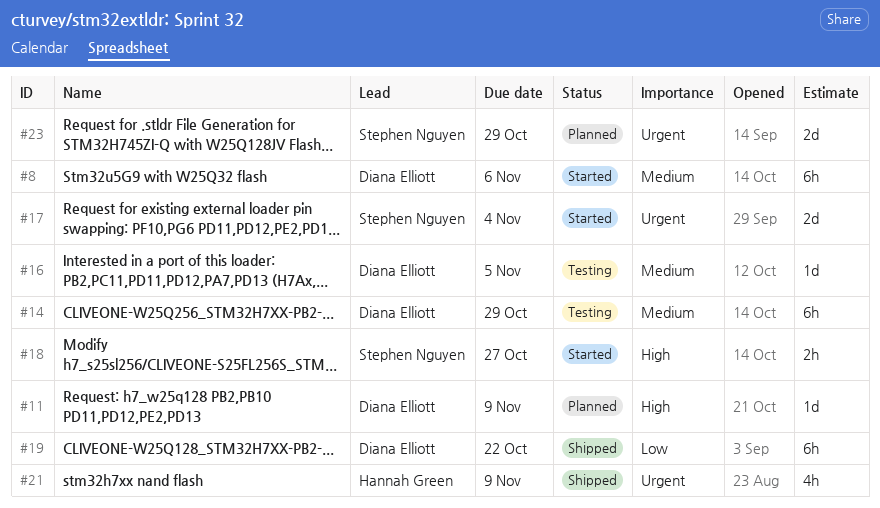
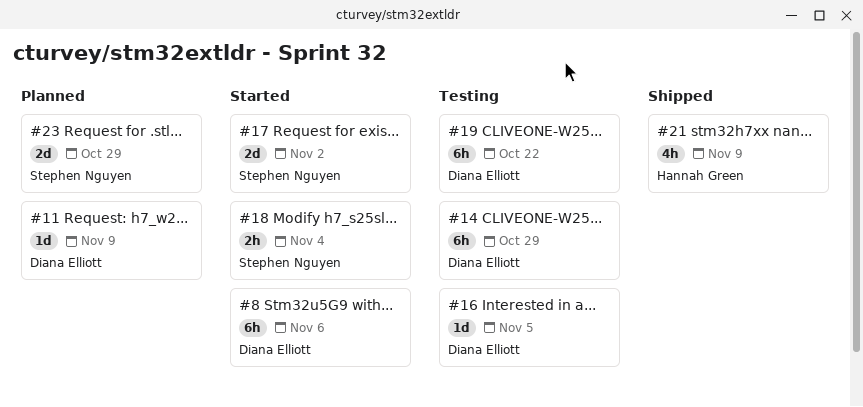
#17, due: Nov 4 -> Nov 2
#18, due: Oct 27 -> Nov 4
#19, status: Shipped -> Testing

